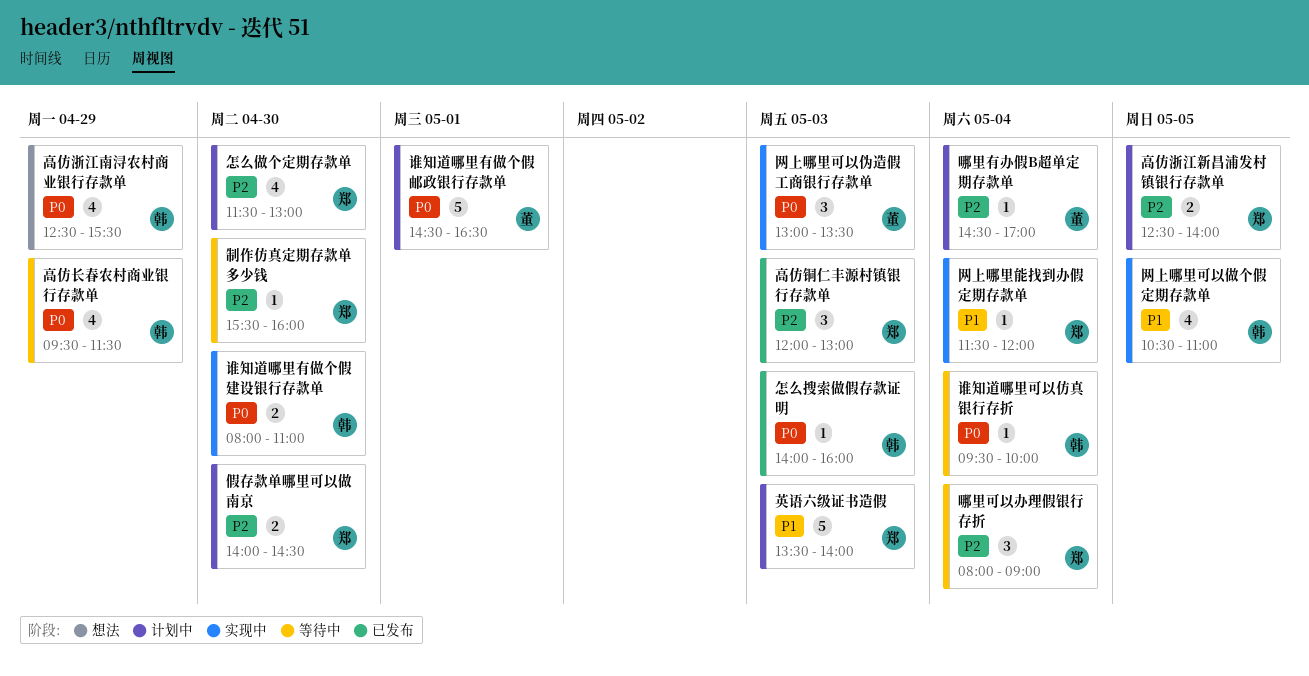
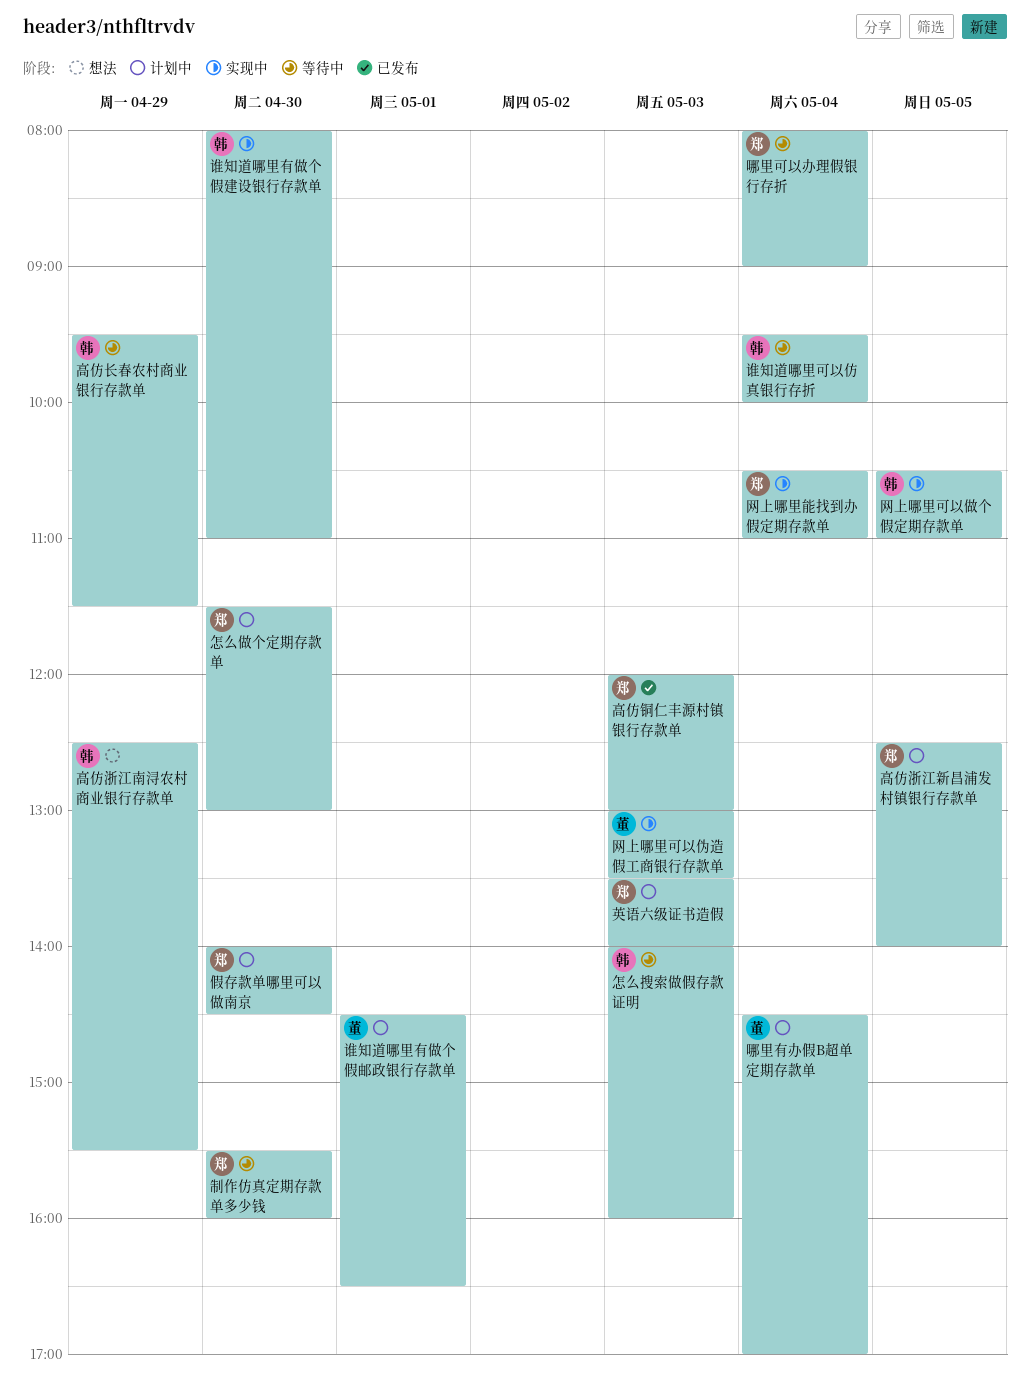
怎么搜索做假存款证明, status: 已发布 -> 等待中
网上哪里能找到办假定期存款单, begins: 11:30 -> 10:30
网上哪里能找到办假定期存款单, ends: 12:00 -> 11:00

